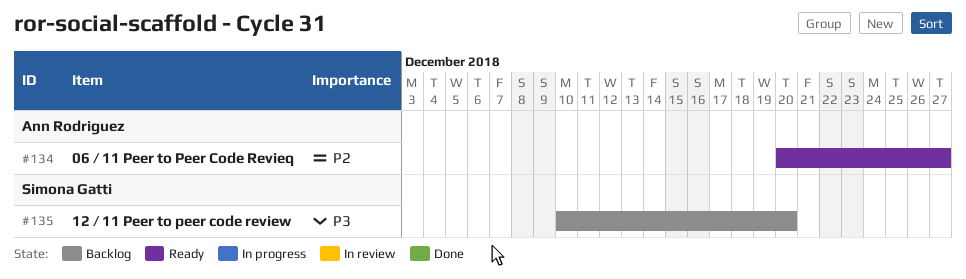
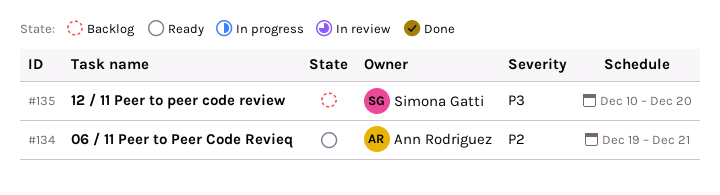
#134, start: Dec 20 -> Dec 19
#134, due: Dec 27 -> Dec 21

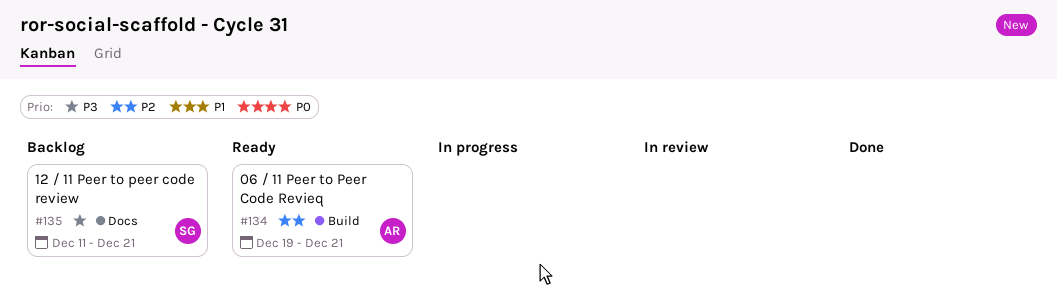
#135, start: Dec 10 -> Dec 11
#135, due: Dec 20 -> Dec 21

